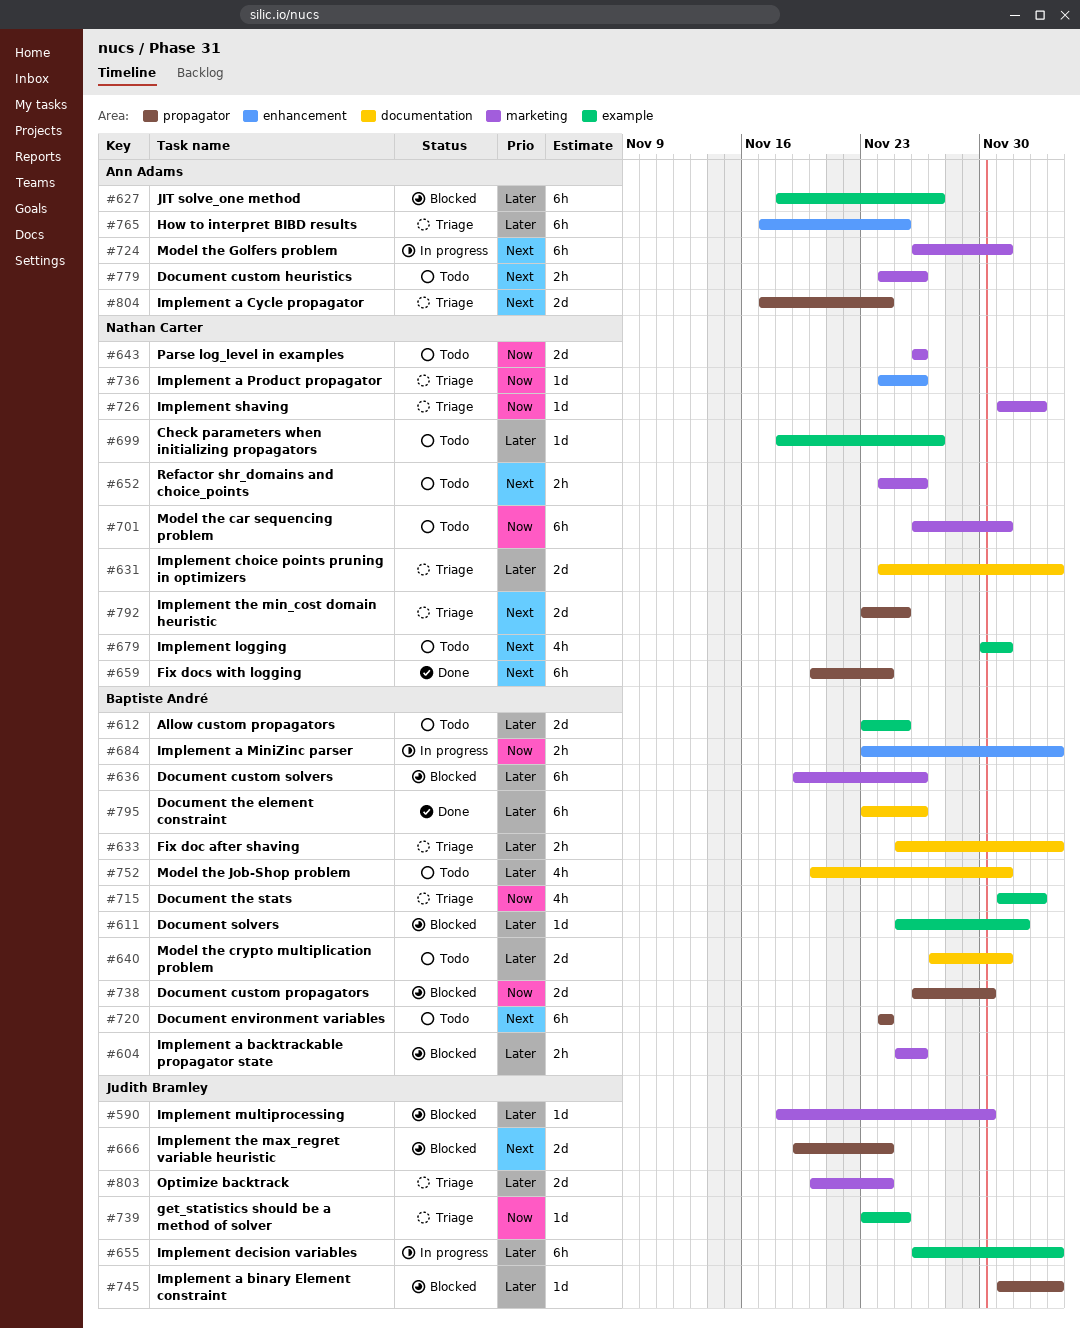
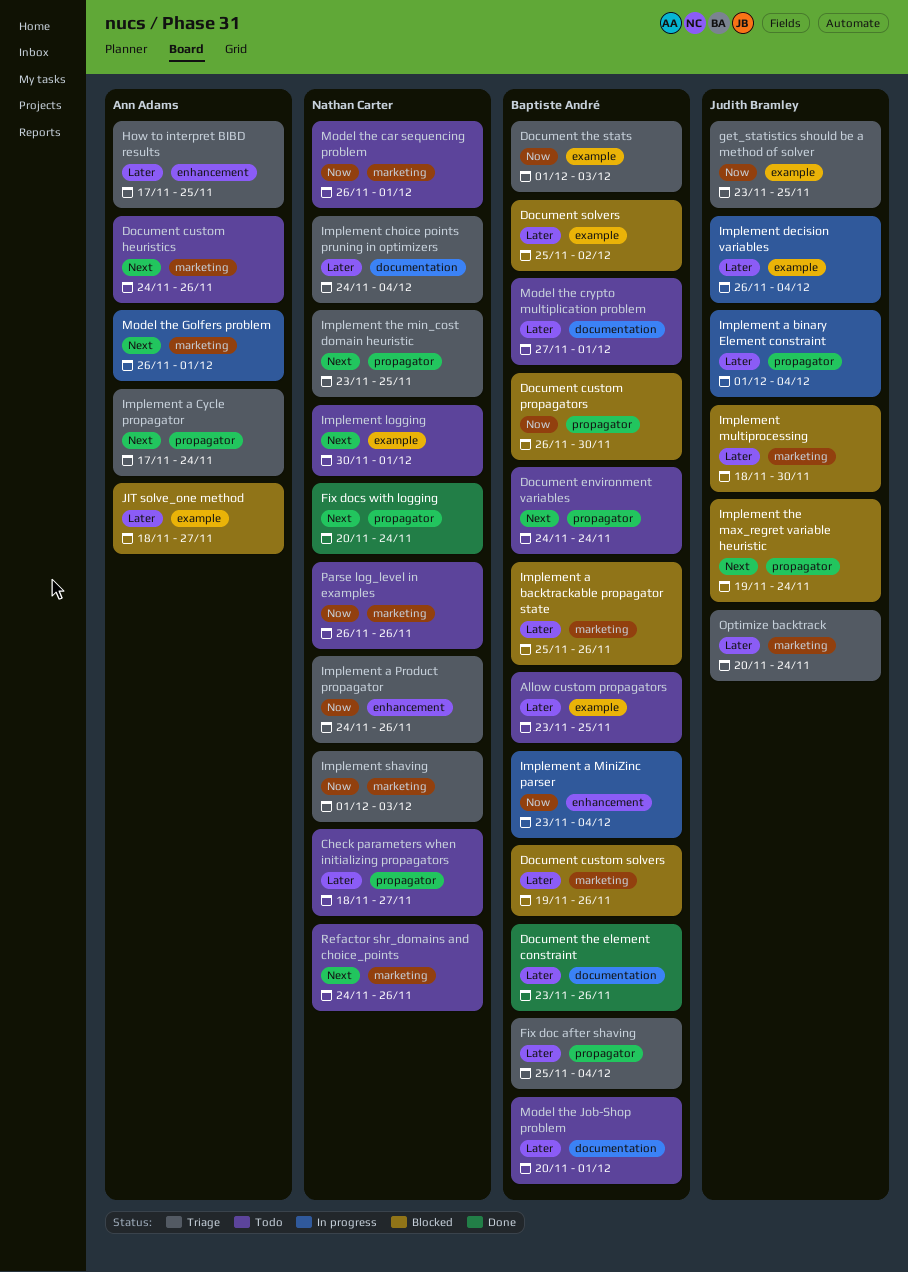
Check parameters when initializing propagators, label: example -> propagator
Fix doc after shaving, label: documentation -> propagator
Implement a binary Element constraint, status: Blocked -> In progress

